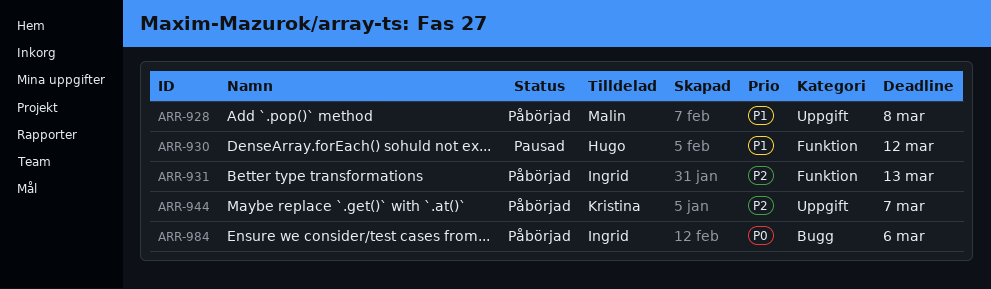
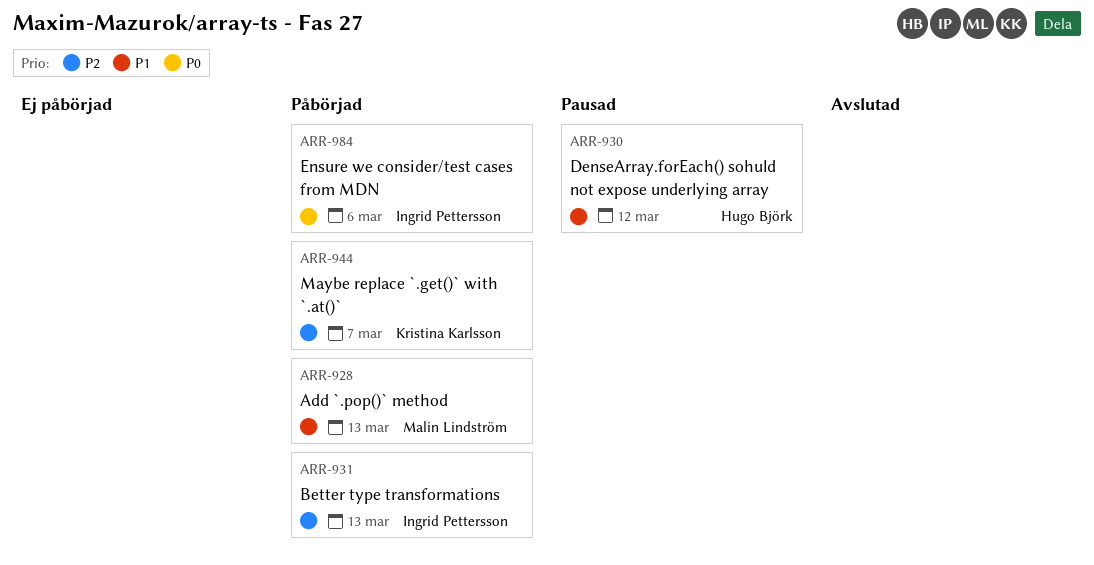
ARR-928, due: Mar 8 -> Mar 13

